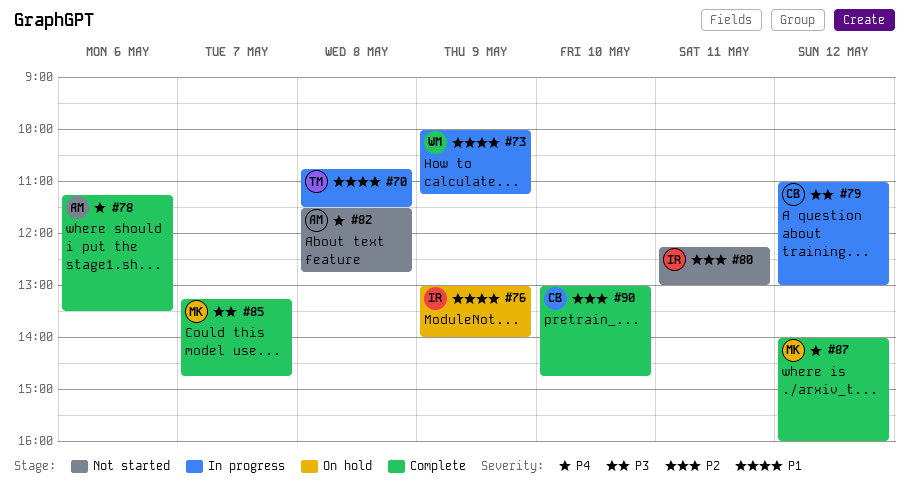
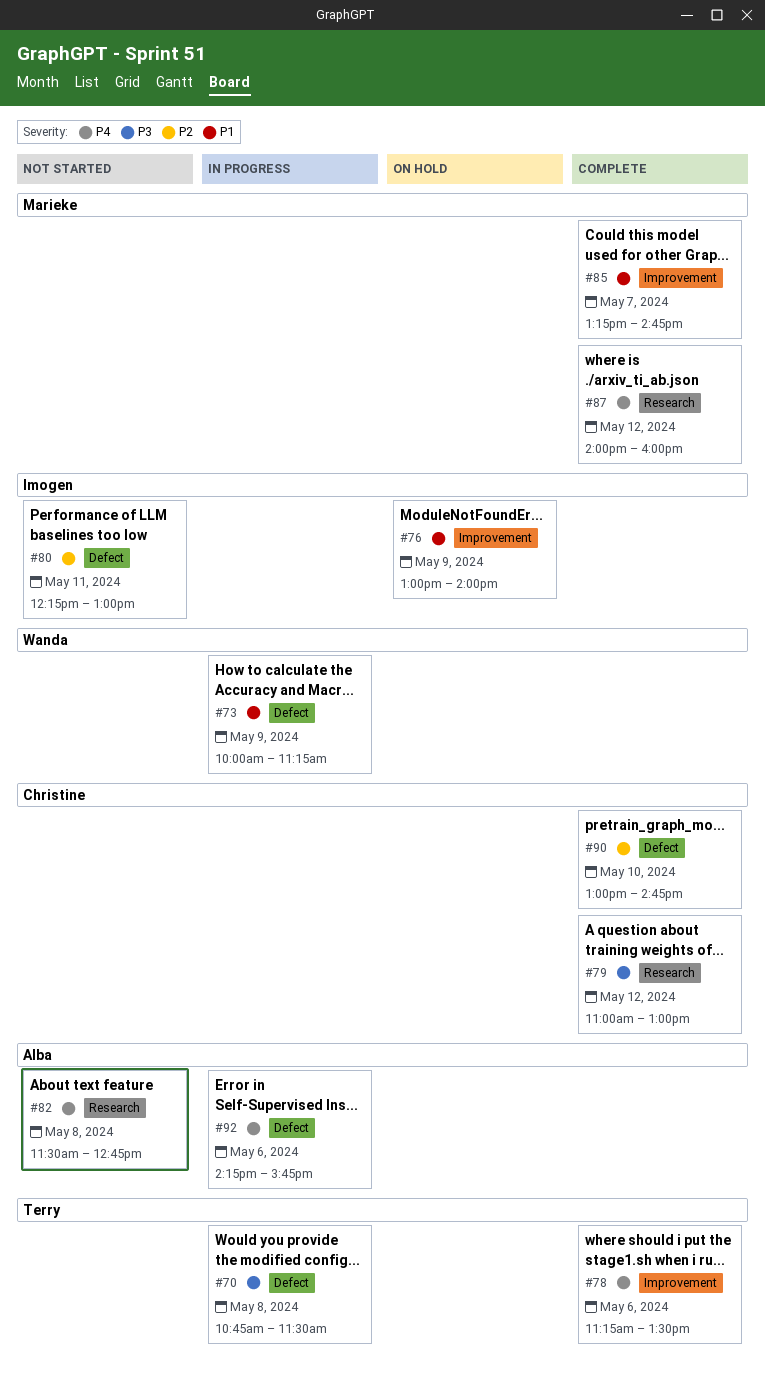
#70, priority: P1 -> P3
#78, owner: Alba -> Terry
#79, status: In progress -> Complete
#85, priority: P3 -> P1
#92: none -> present

